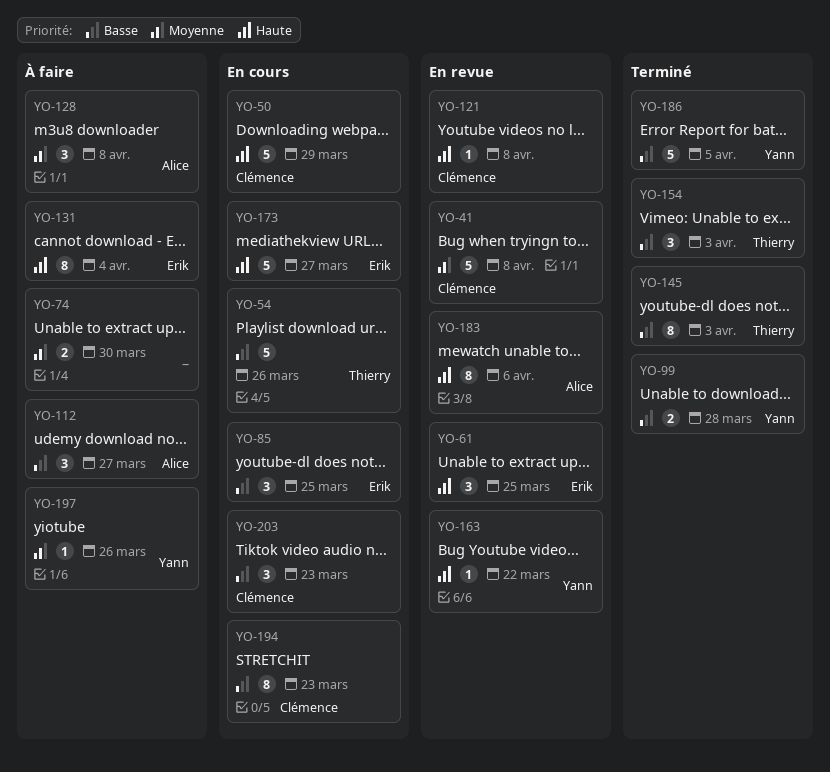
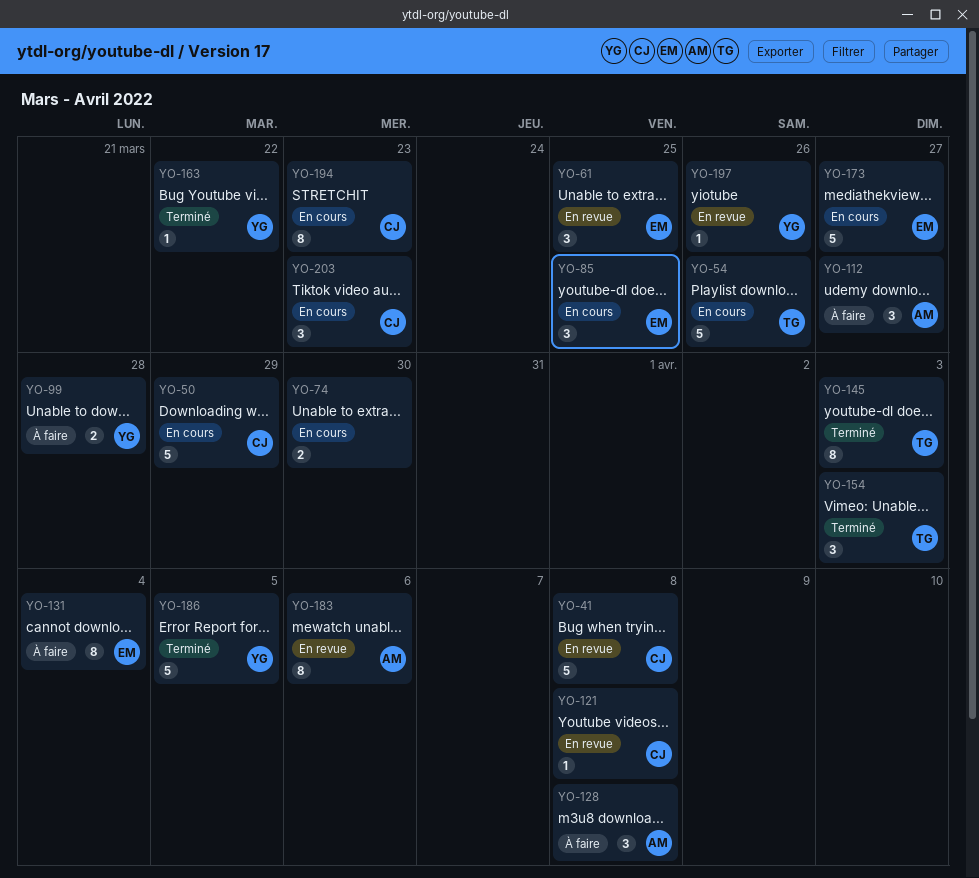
YO-74, status: À faire -> En cours
YO-99, status: Terminé -> À faire
YO-163, status: En revue -> Terminé
YO-197, status: À faire -> En revue

